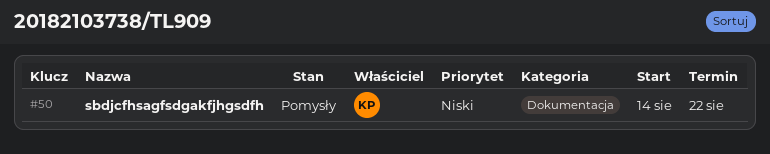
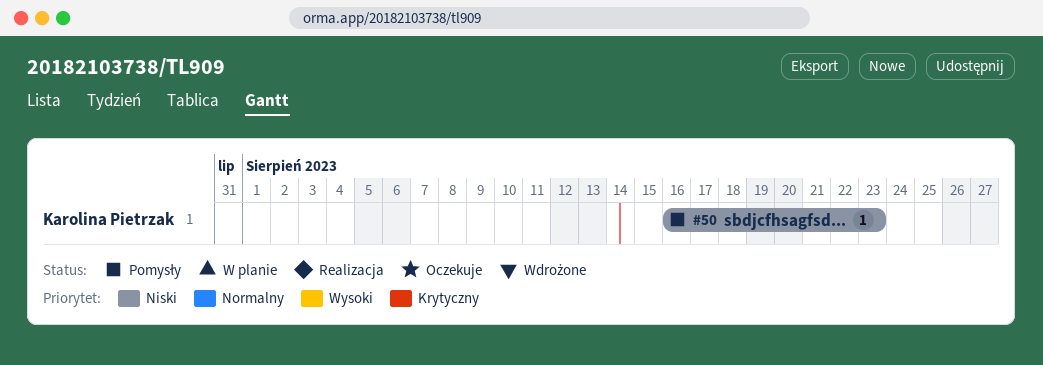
#50, start: Aug 14 -> Aug 16
#50, due: Aug 22 -> Aug 23

